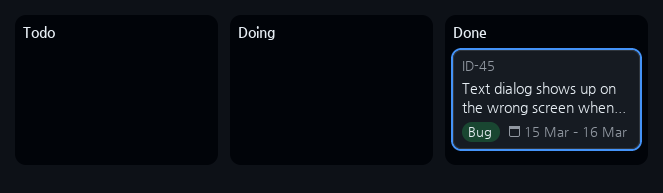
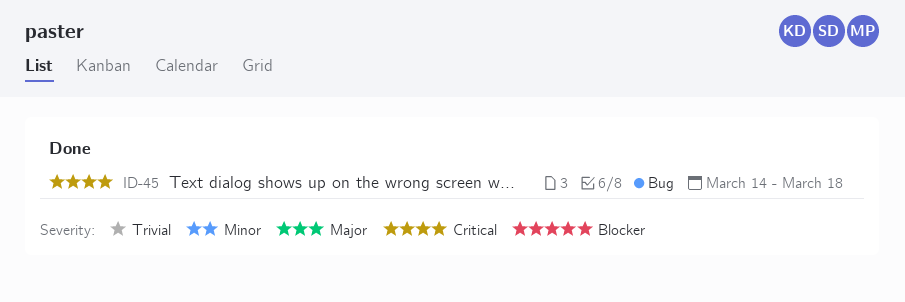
ID-45, start: Mar 15 -> Mar 14
ID-45, due: Mar 16 -> Mar 18

